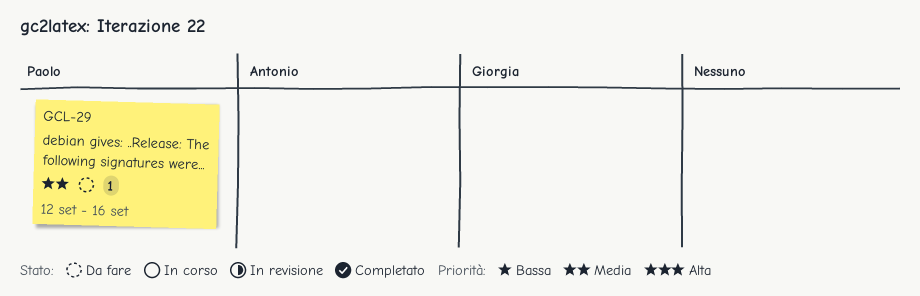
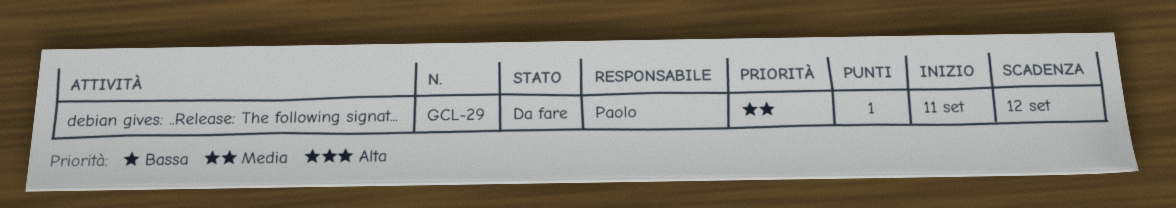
GCL-29, start: Sep 12 -> Sep 11
GCL-29, due: Sep 16 -> Sep 12

